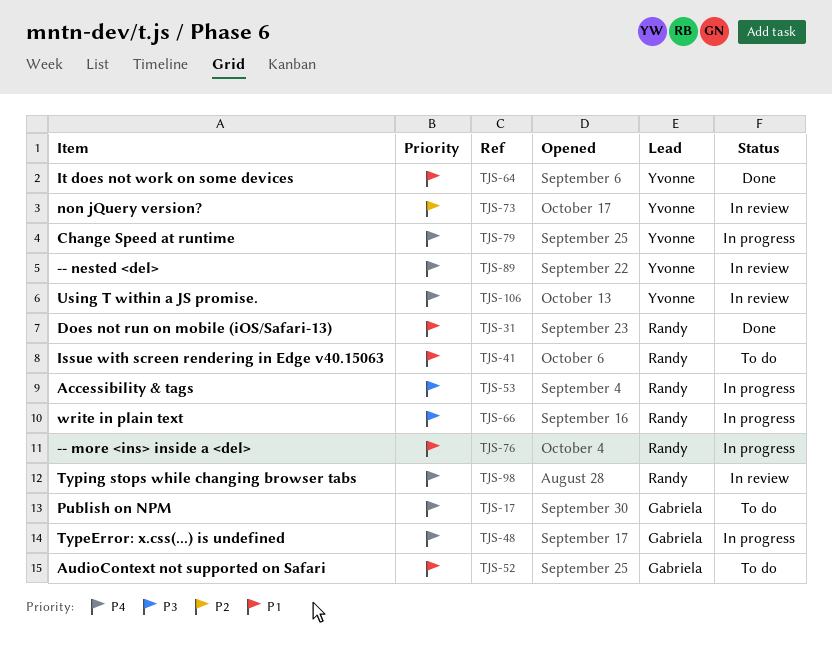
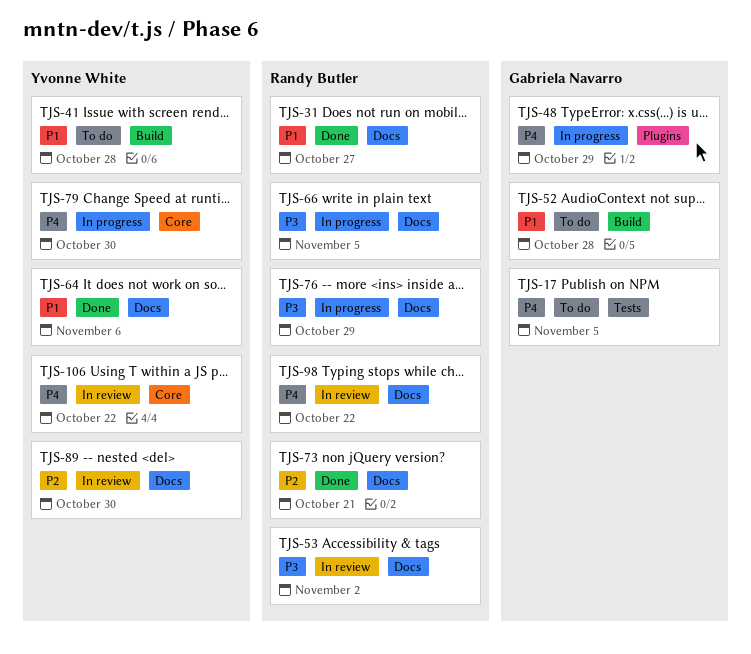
TJS-41, owner: Randy Butler -> Yvonne White
TJS-53, status: In progress -> In review
TJS-73, status: In review -> Done
TJS-73, owner: Yvonne White -> Randy Butler
TJS-76, priority: P1 -> P3
TJS-89, priority: P4 -> P2

